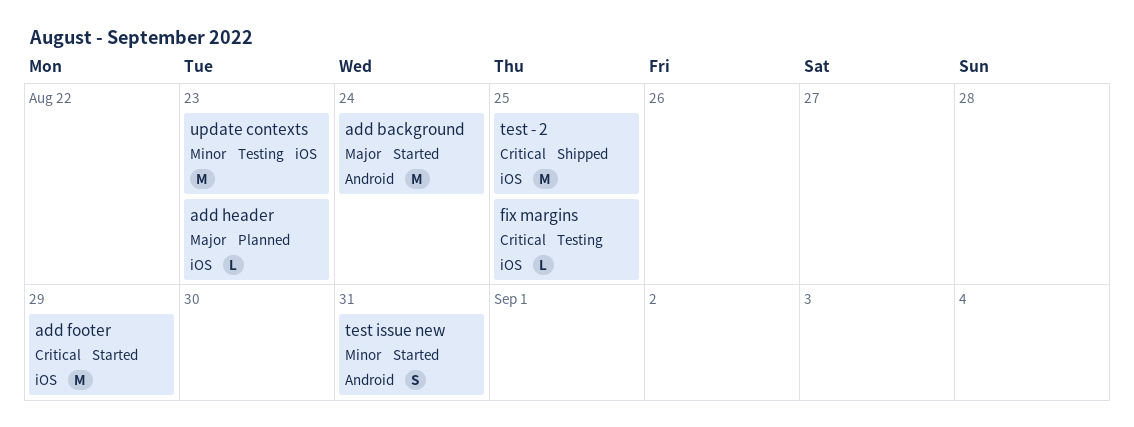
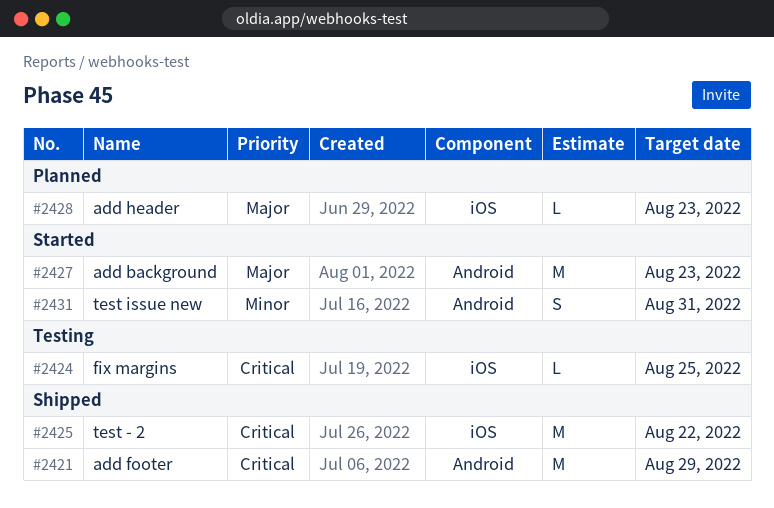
add background, due: Aug 24 -> Aug 23
add footer, status: Started -> Shipped
add footer, label: iOS -> Android
test - 2, due: Aug 25 -> Aug 22
update contexts: present -> none

